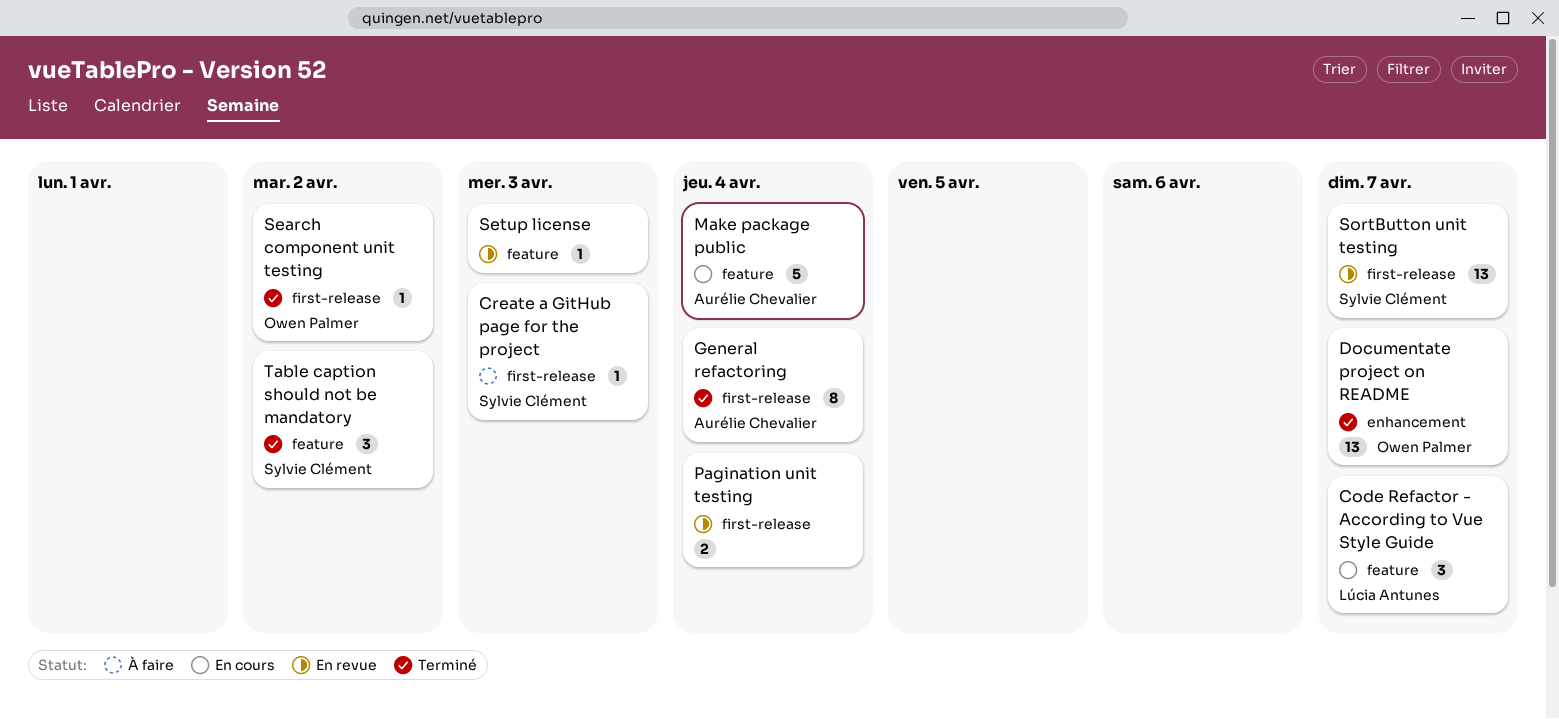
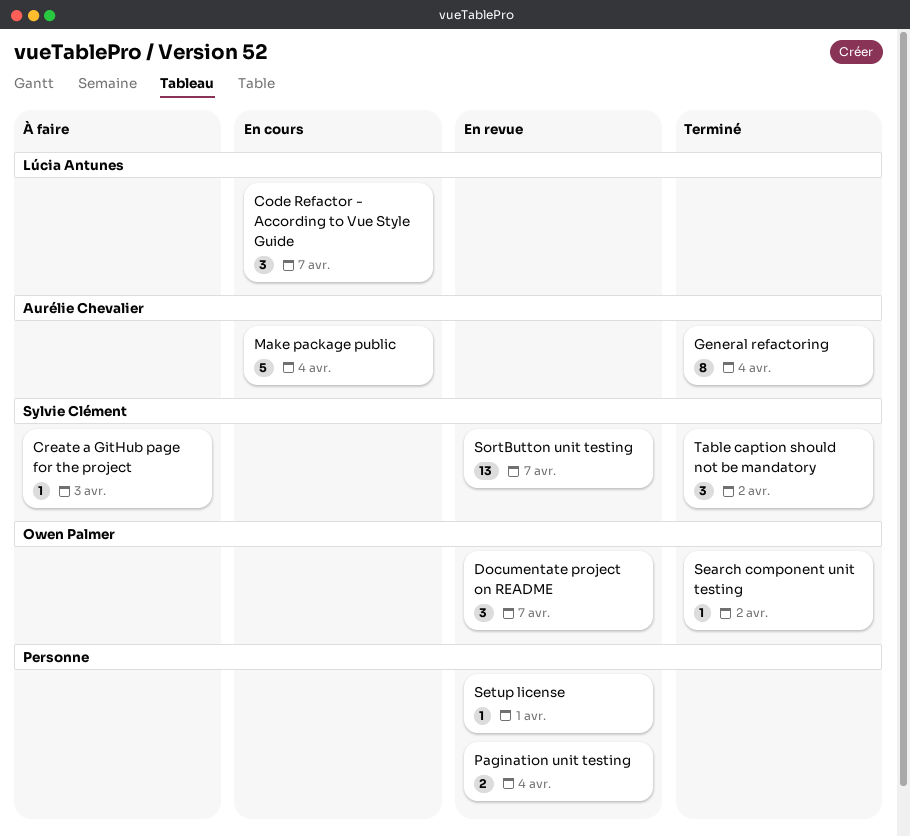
Documentate project on README, status: Terminé -> En revue
Documentate project on README, estimate: 13 -> 3
Setup license, due: Apr 3 -> Apr 1

